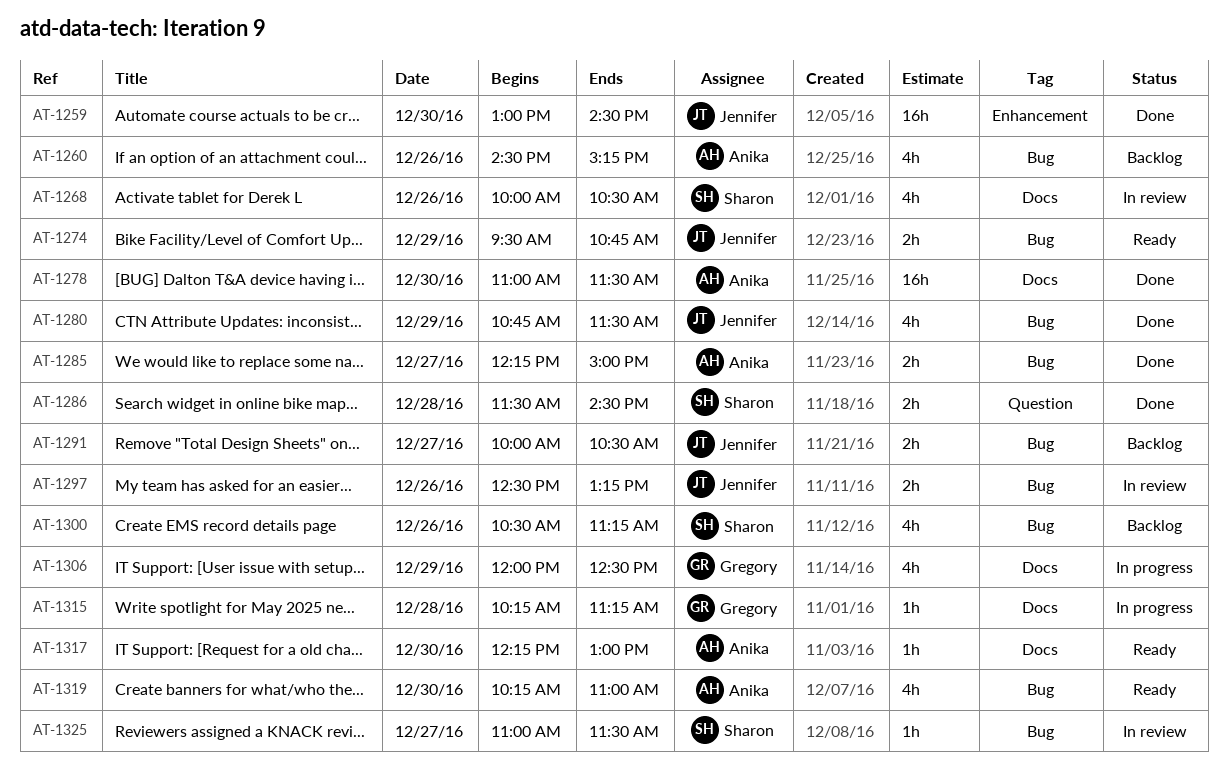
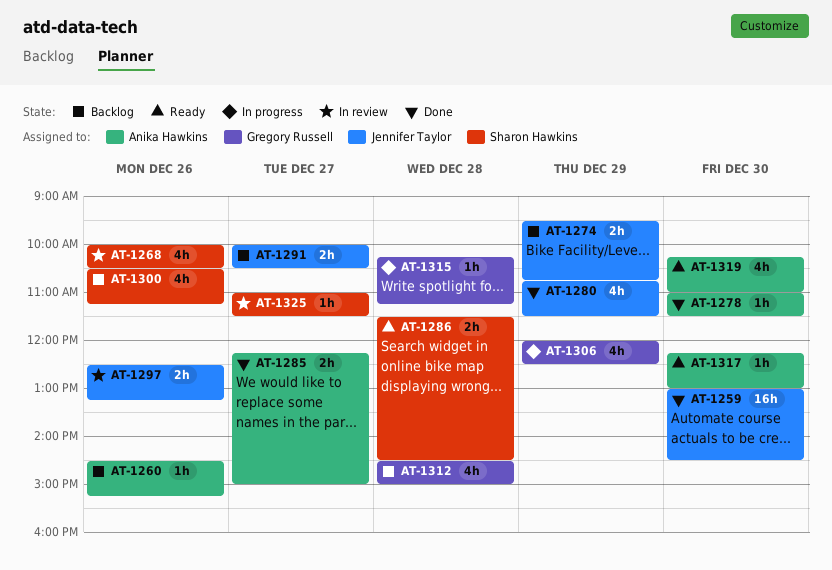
AT-1260, estimate: 4h -> 1h
AT-1274, status: Ready -> Backlog
AT-1278, estimate: 16h -> 1h
AT-1286, status: Done -> Ready
AT-1312: none -> present

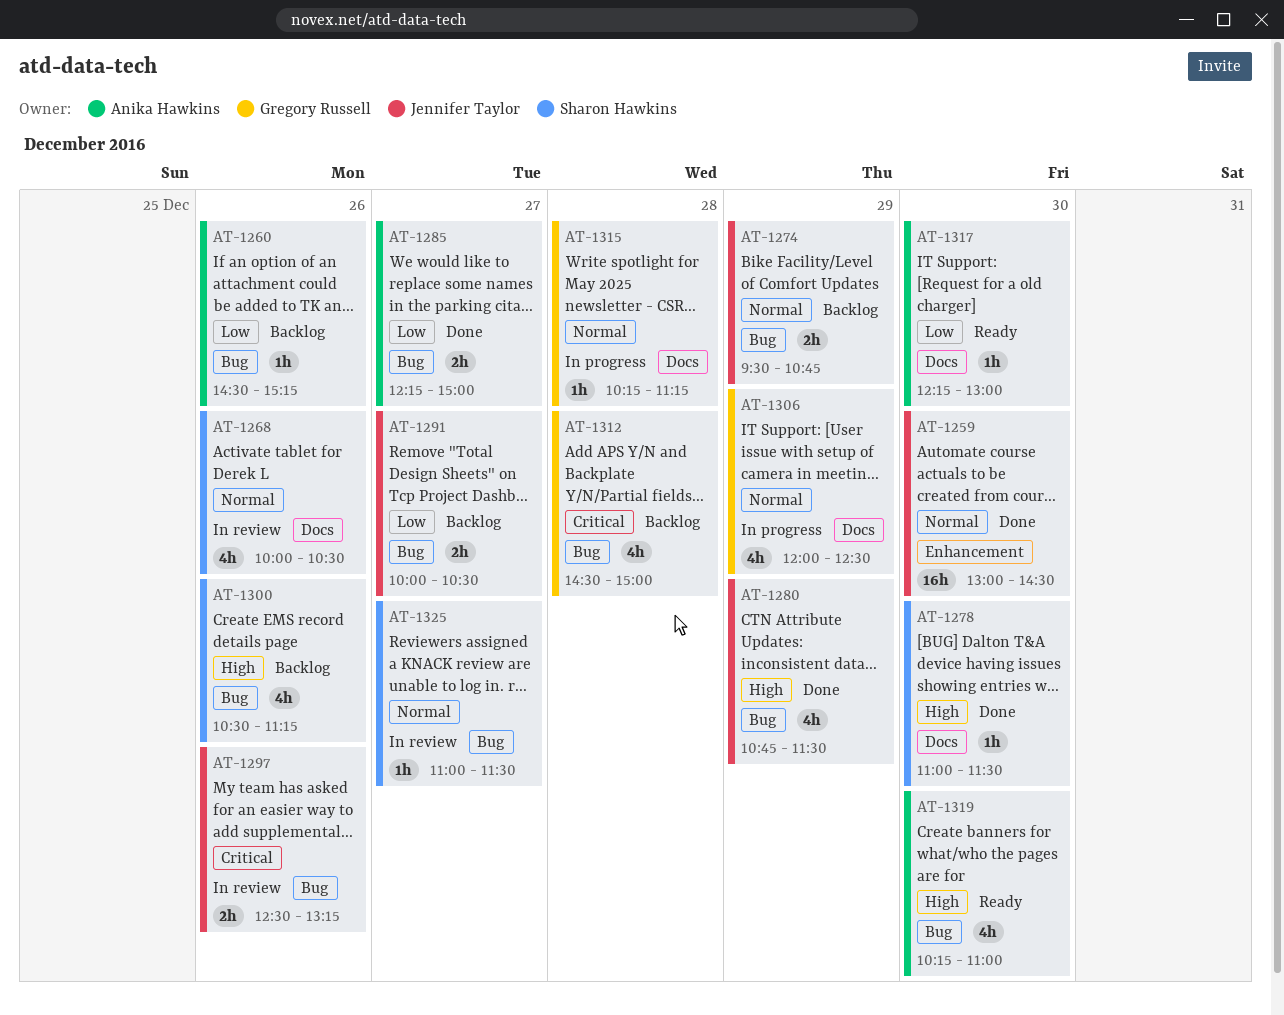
AT-1278, owner: Anika Hawkins -> Sharon Hawkins
AT-1286: present -> none

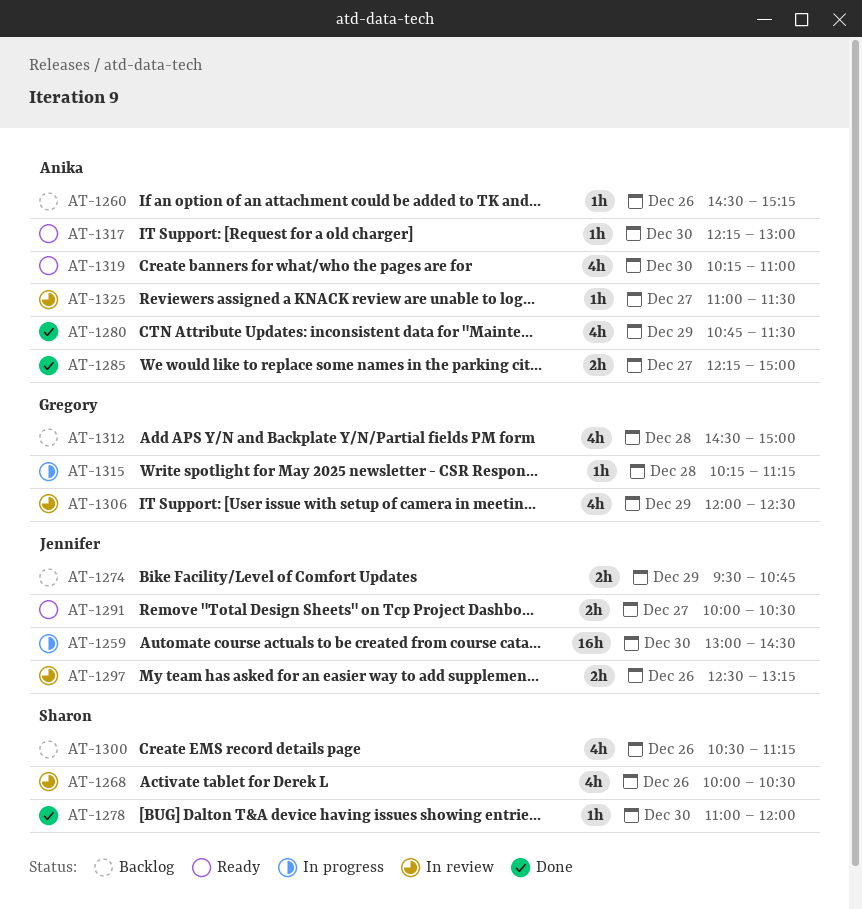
AT-1259, status: Done -> In progress
AT-1278, ends: 11:30 -> 12:00
AT-1280, owner: Jennifer Taylor -> Anika Hawkins
AT-1291, status: Backlog -> Ready
AT-1306, status: In progress -> In review
AT-1325, owner: Sharon Hawkins -> Anika Hawkins

